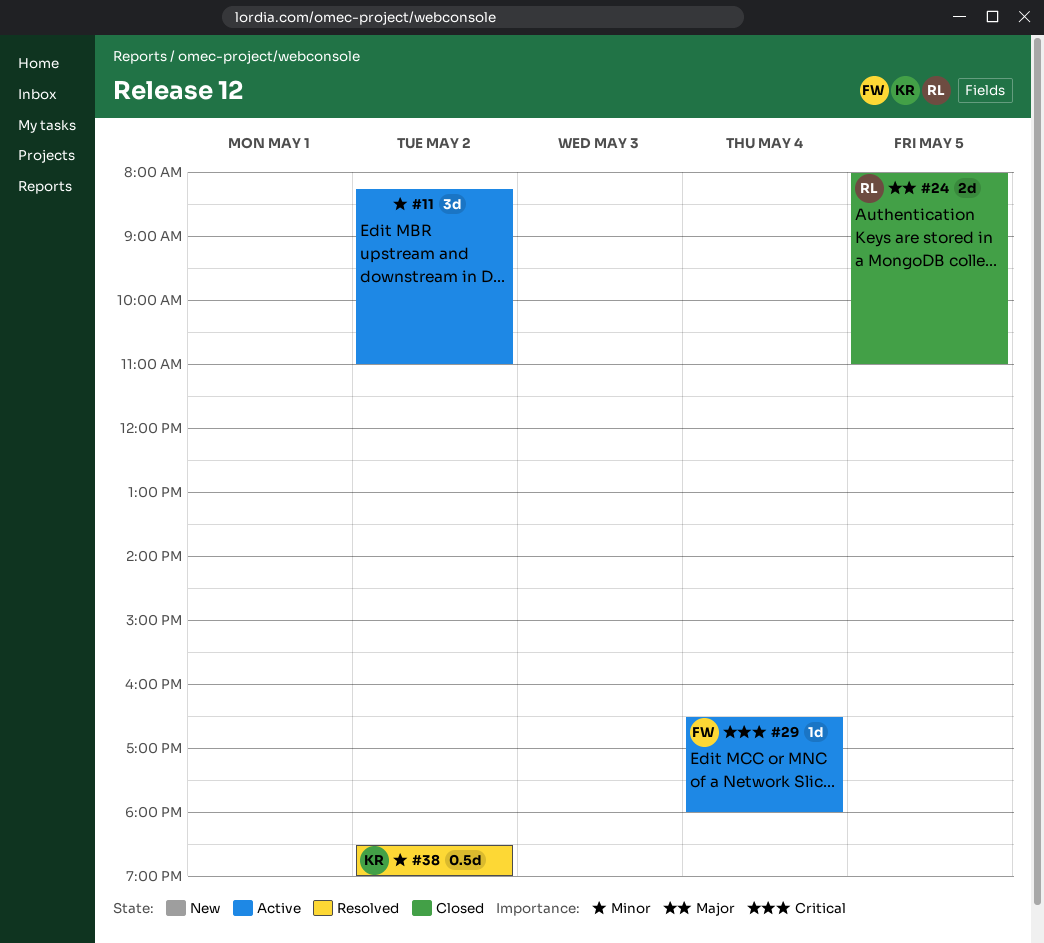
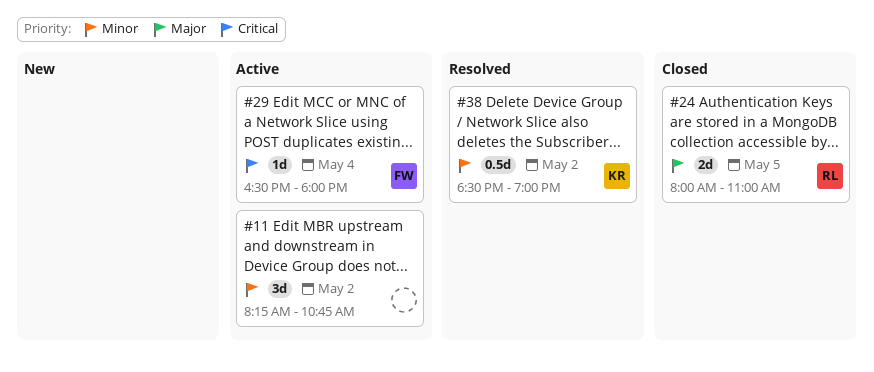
#11, ends: 11:00 -> 10:45

